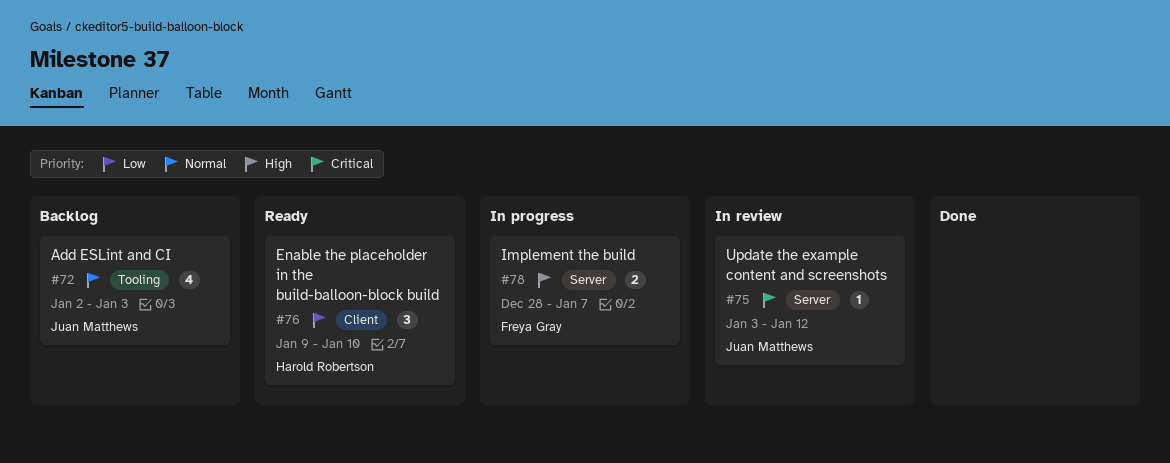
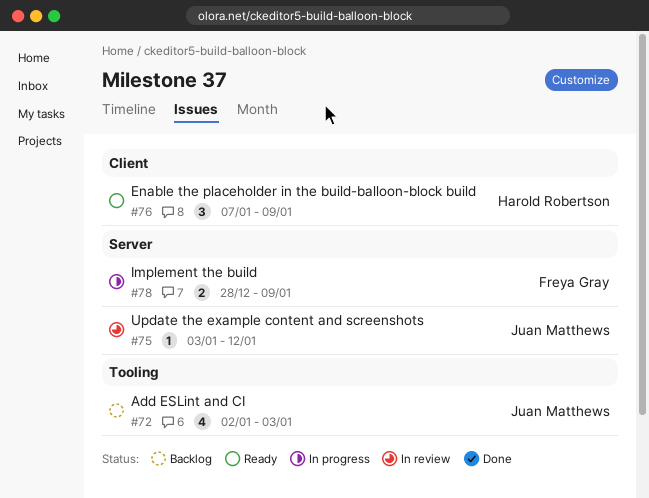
#76, start: Jan 9 -> Jan 7
#76, due: Jan 10 -> Jan 9
#78, due: Jan 7 -> Jan 9

